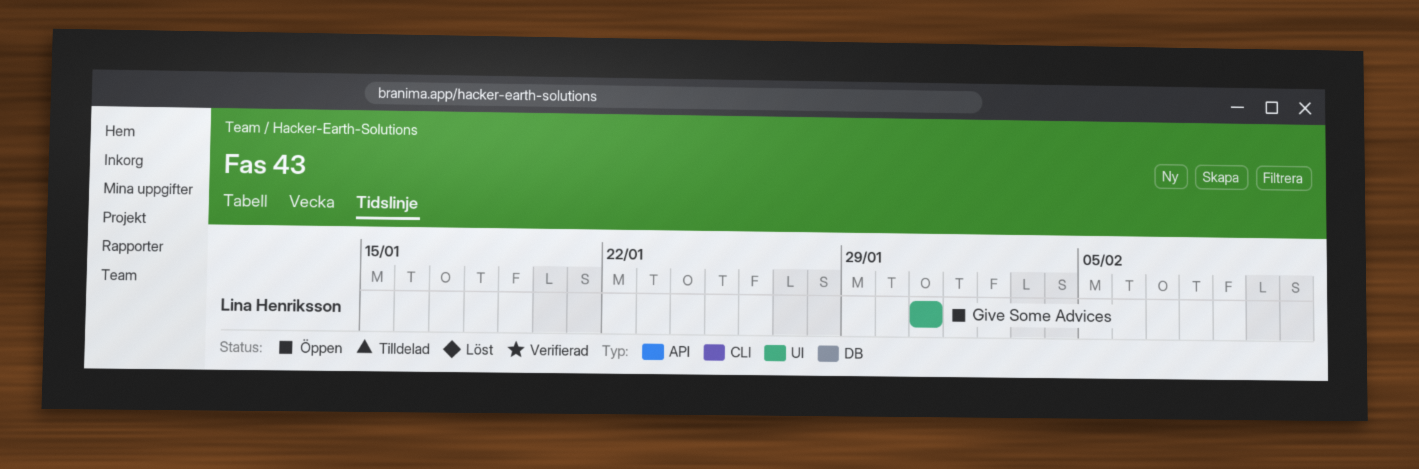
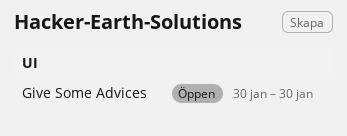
Give Some Advices, start: Jan 31 -> Jan 30
Give Some Advices, due: Jan 31 -> Jan 30

